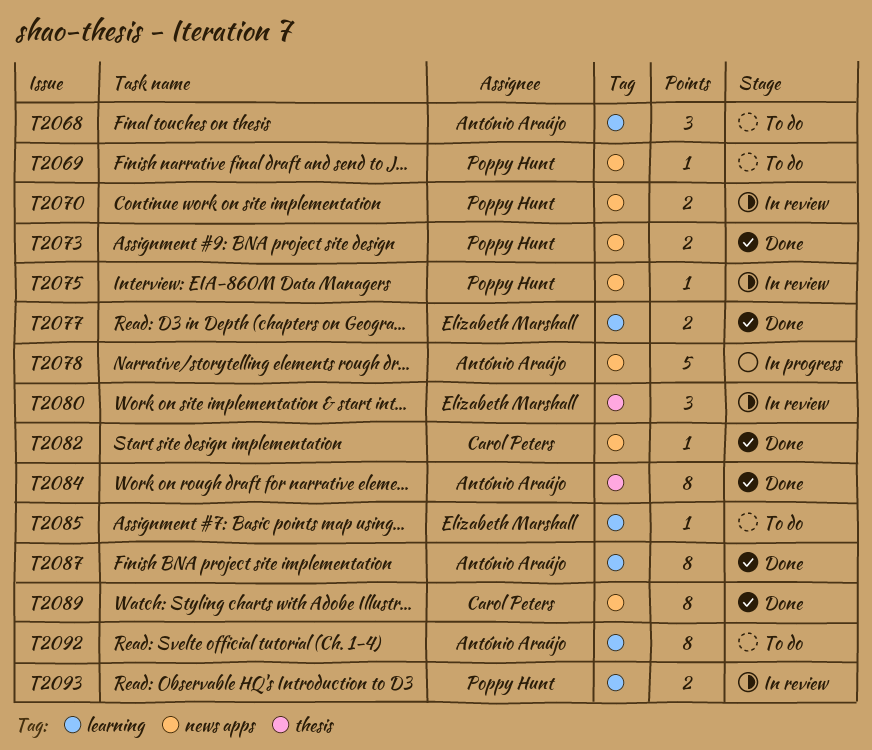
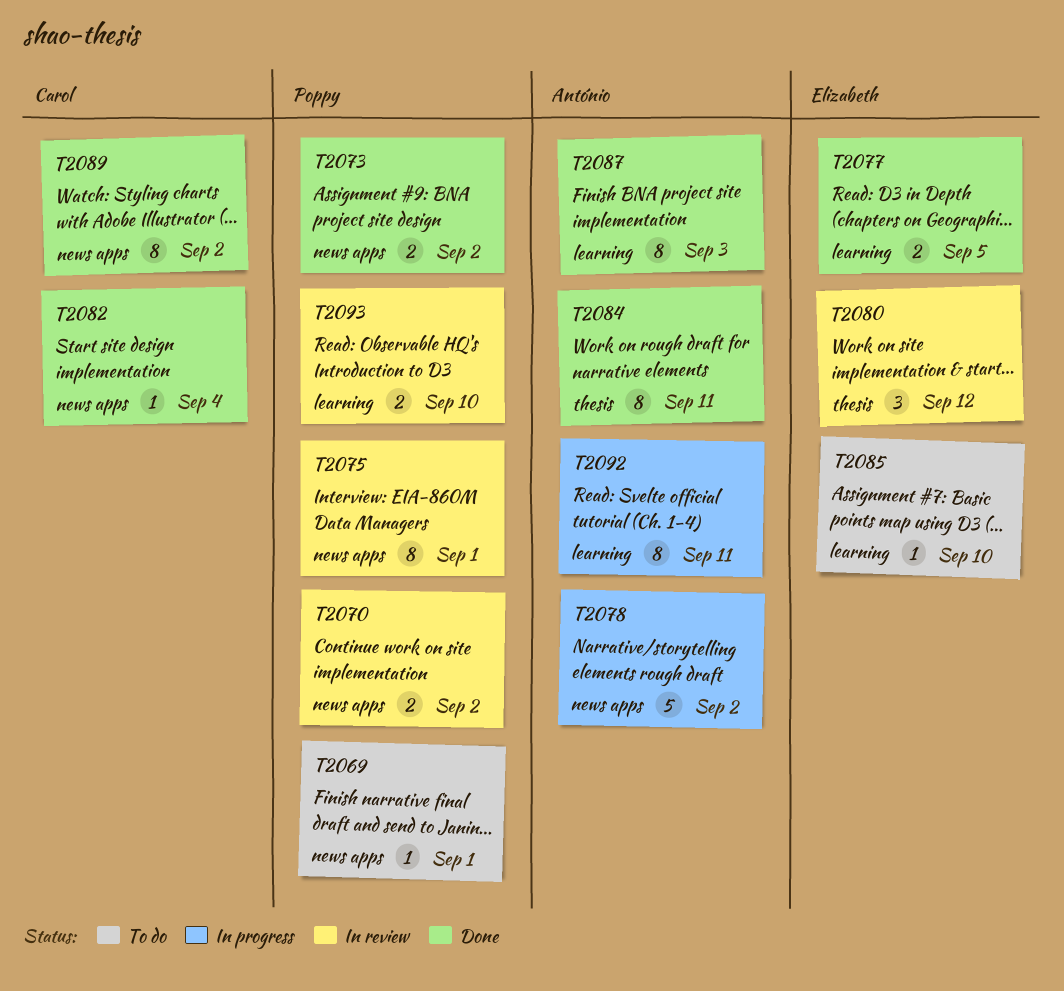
T2068: present -> none
T2075, estimate: 1 -> 8
T2092, status: To do -> In progress

